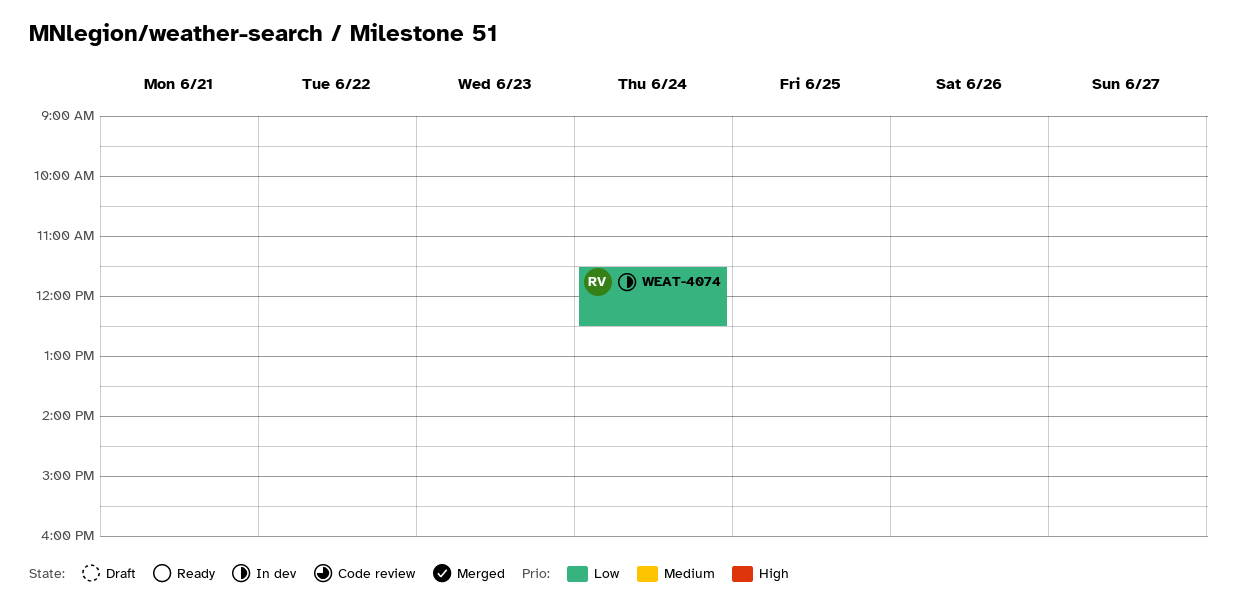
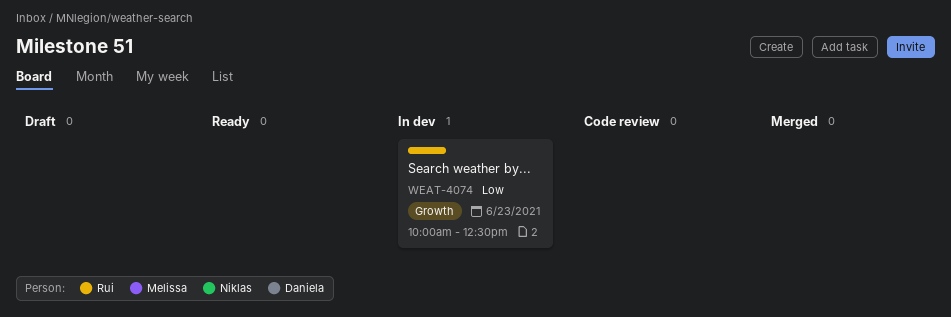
WEAT-4074, day: Jun 24 -> Jun 23
WEAT-4074, begins: 11:30 -> 10:00

